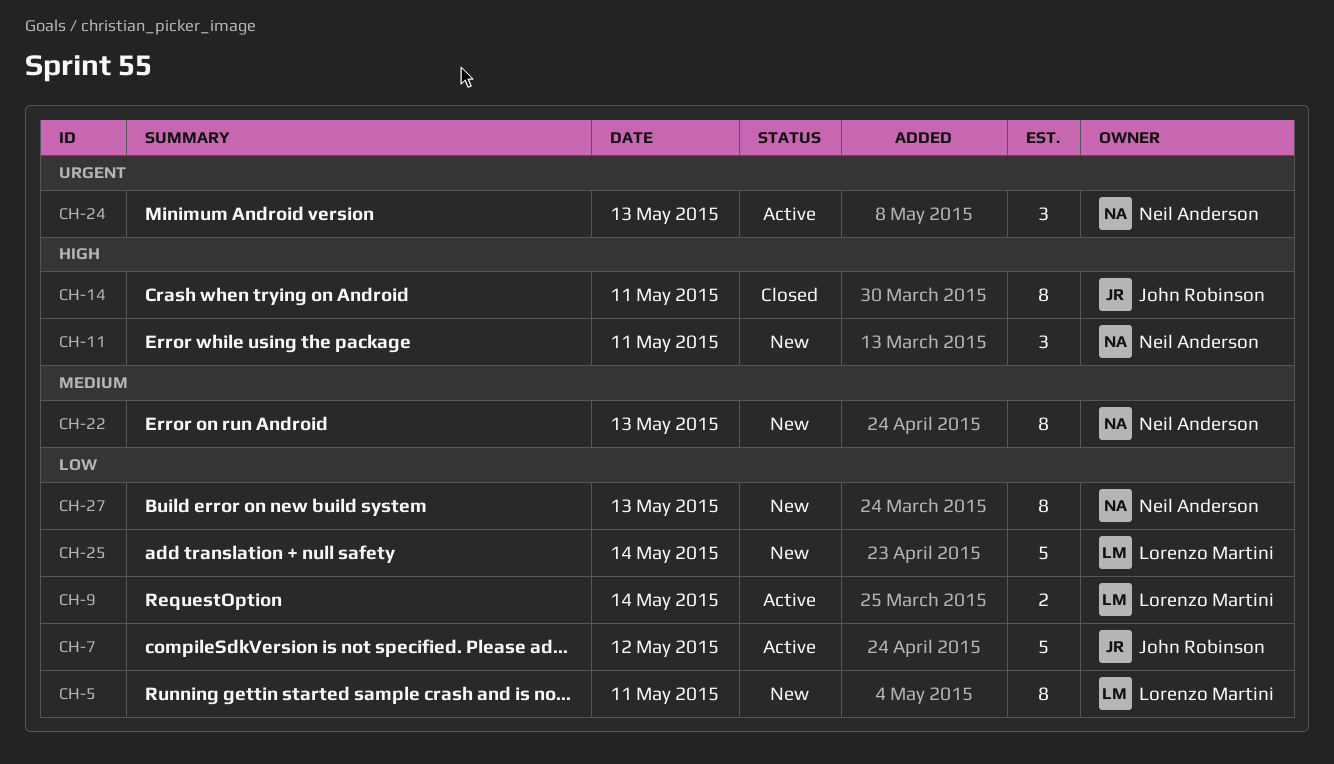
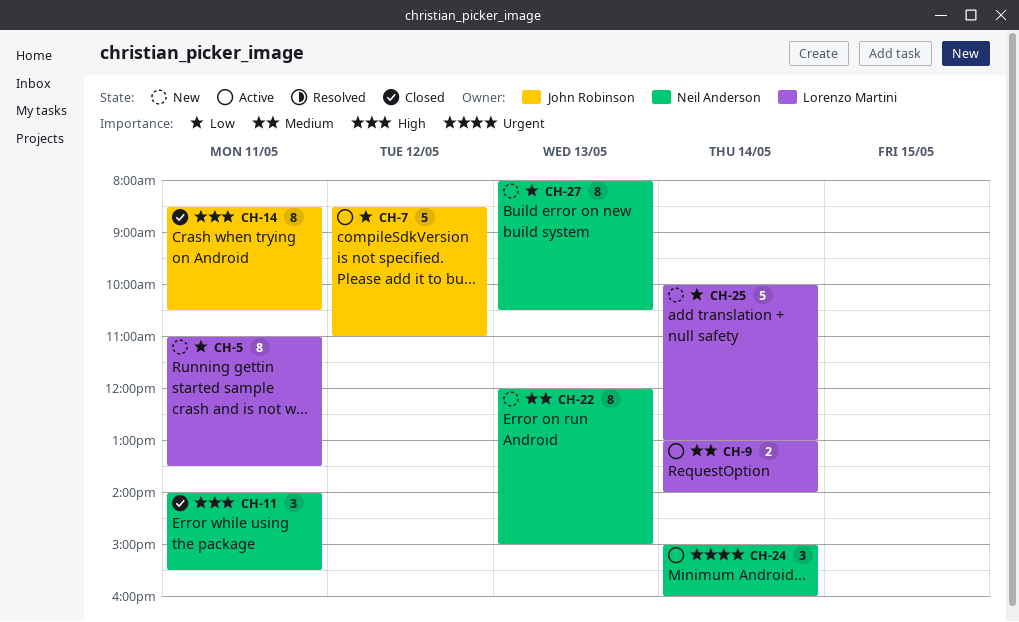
CH-9, priority: Low -> Medium
CH-11, status: New -> Closed
CH-24, day: May 13 -> May 14

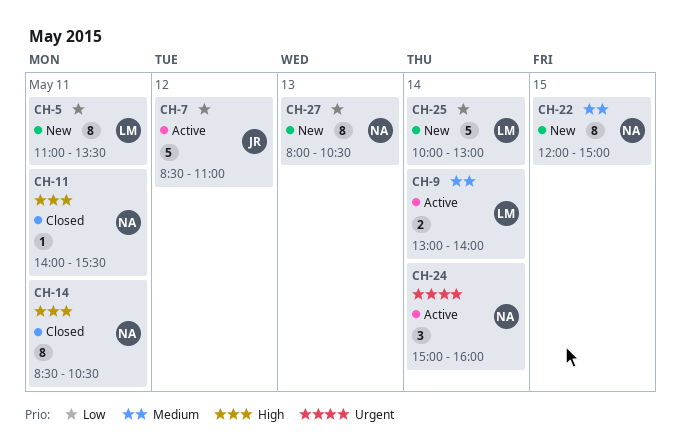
CH-11, estimate: 3 -> 1
CH-14, owner: John Robinson -> Neil Anderson
CH-22, day: May 13 -> May 15

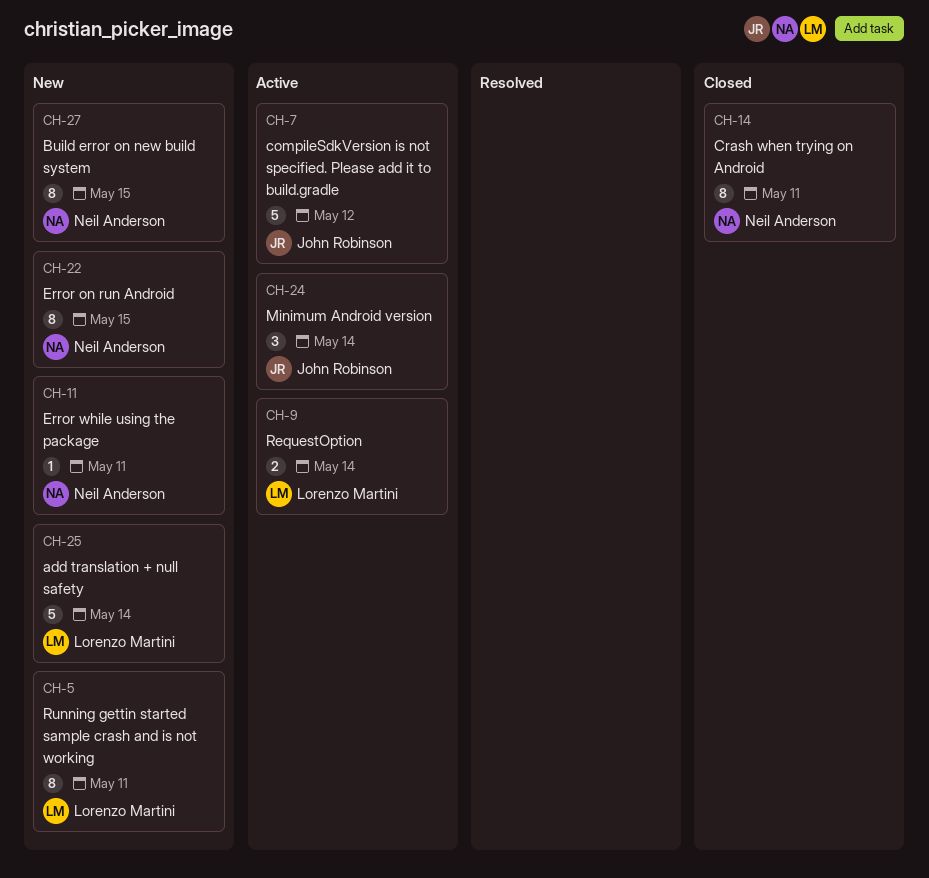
CH-11, status: Closed -> New
CH-24, owner: Neil Anderson -> John Robinson
CH-27, day: May 13 -> May 15

